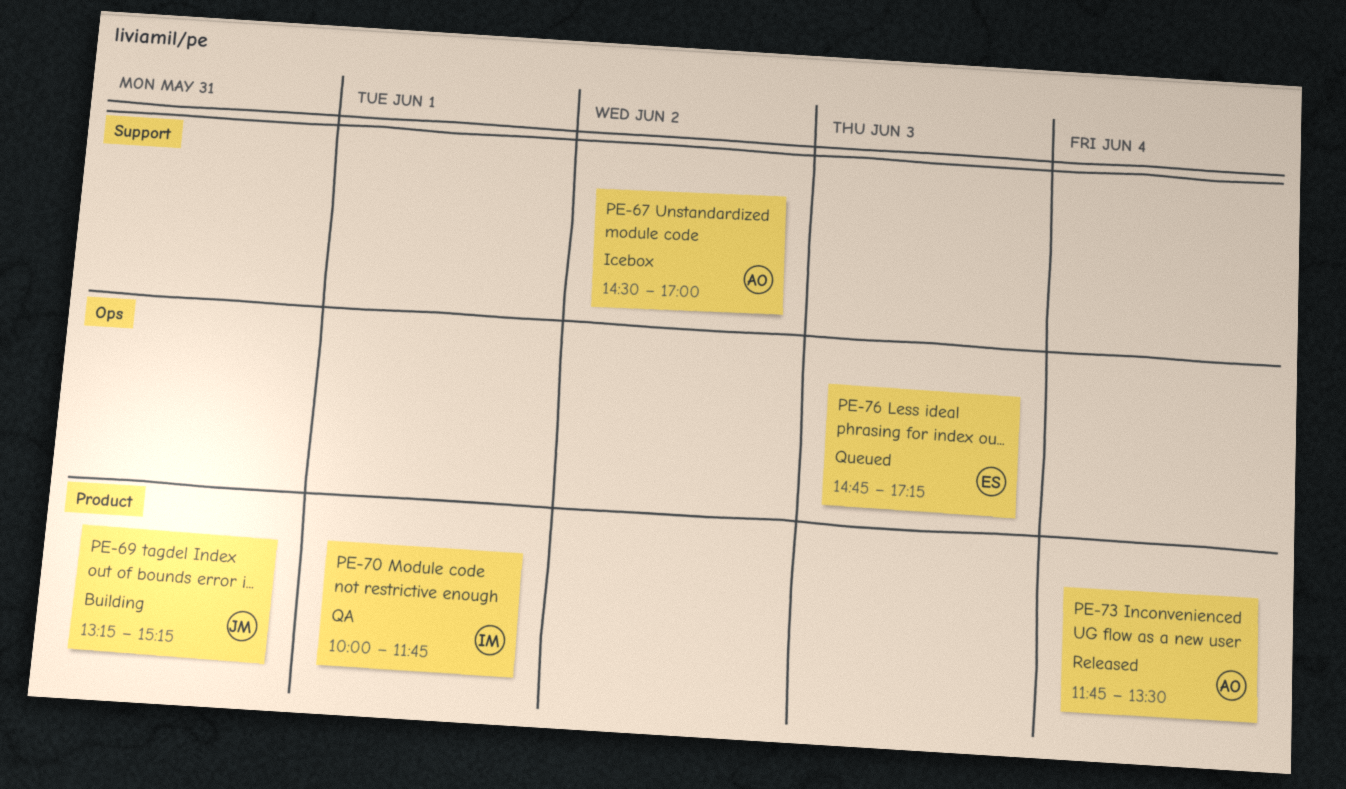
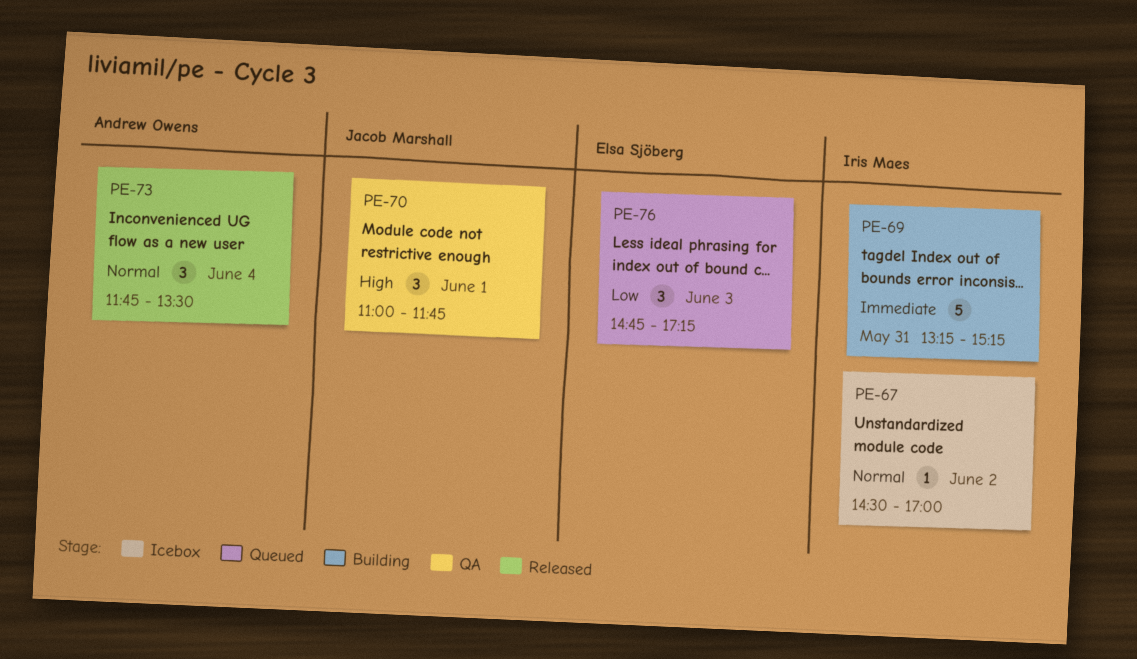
PE-67, owner: Andrew Owens -> Iris Maes
PE-69, owner: Jacob Marshall -> Iris Maes
PE-70, owner: Iris Maes -> Jacob Marshall
PE-70, begins: 10:00 -> 11:00

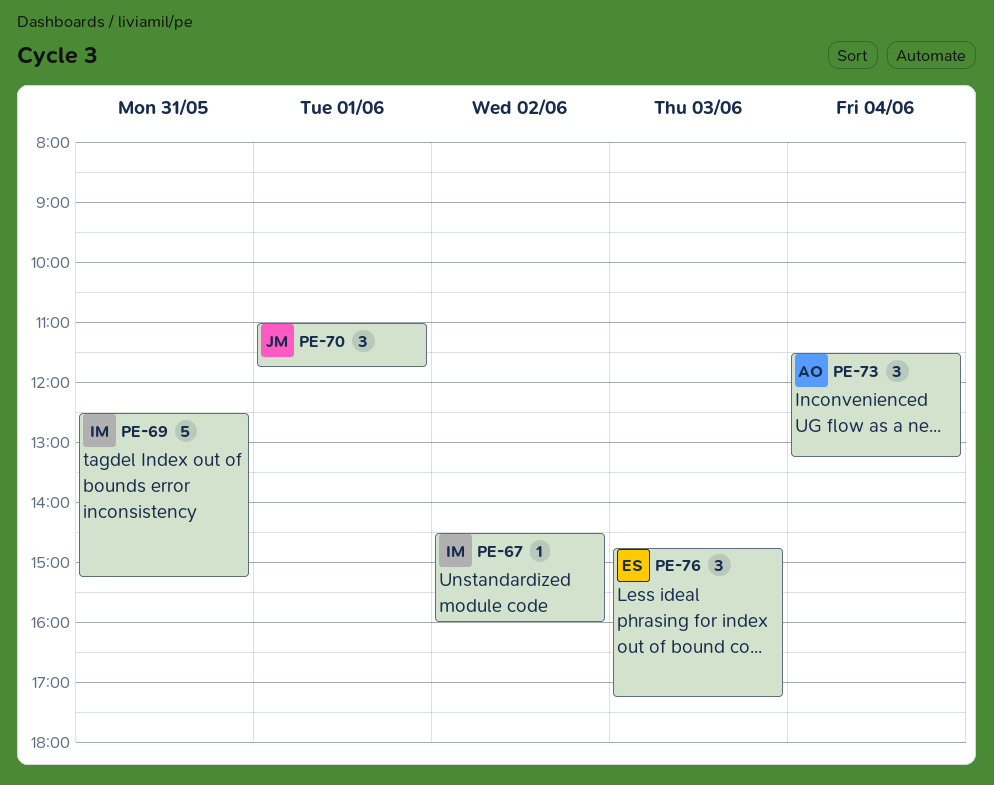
PE-67, ends: 17:00 -> 16:00
PE-69, begins: 13:15 -> 12:30
PE-73, begins: 11:45 -> 11:30
PE-73, ends: 13:30 -> 13:15

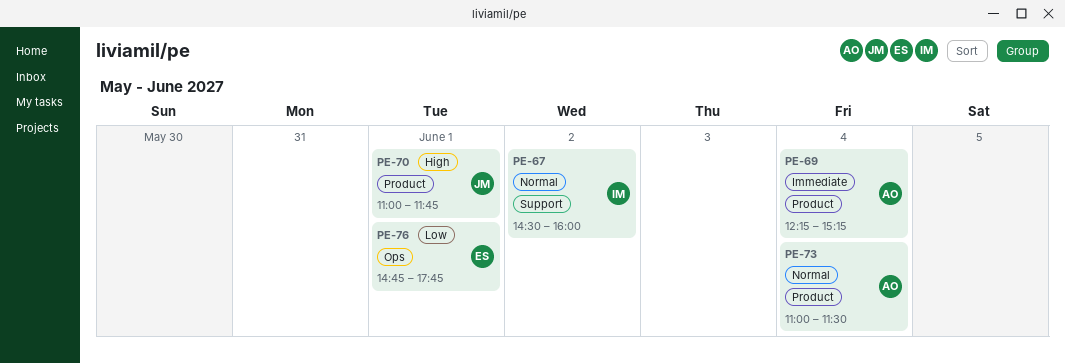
PE-69, owner: IM -> AO
PE-69, day: May 31 -> Jun 4
PE-69, begins: 12:30 -> 12:15
PE-73, begins: 11:30 -> 11:00
PE-73, ends: 13:15 -> 11:30
PE-76, day: Jun 3 -> Jun 1
PE-76, ends: 17:15 -> 17:45

